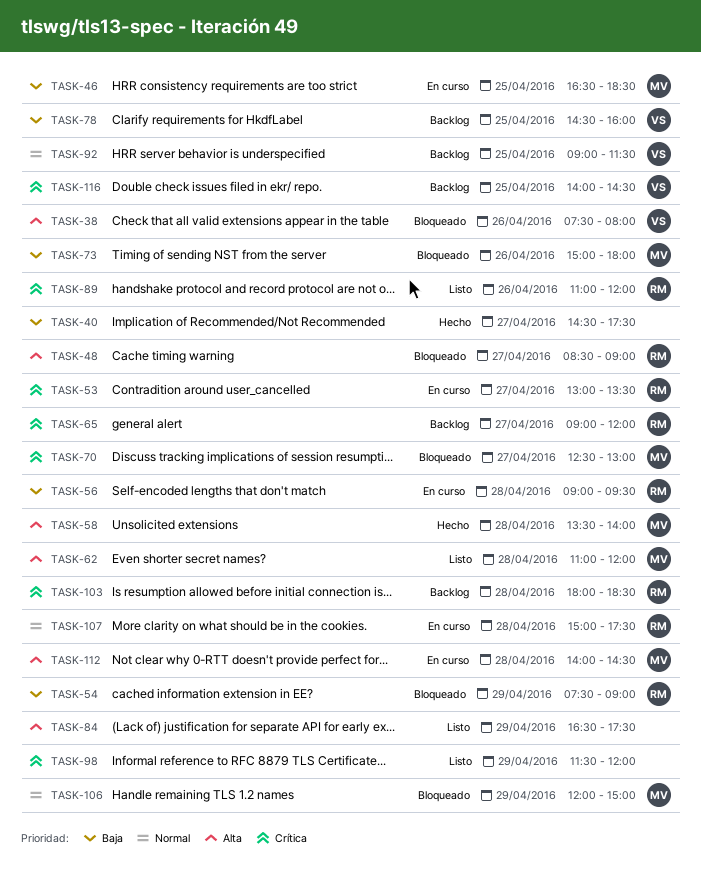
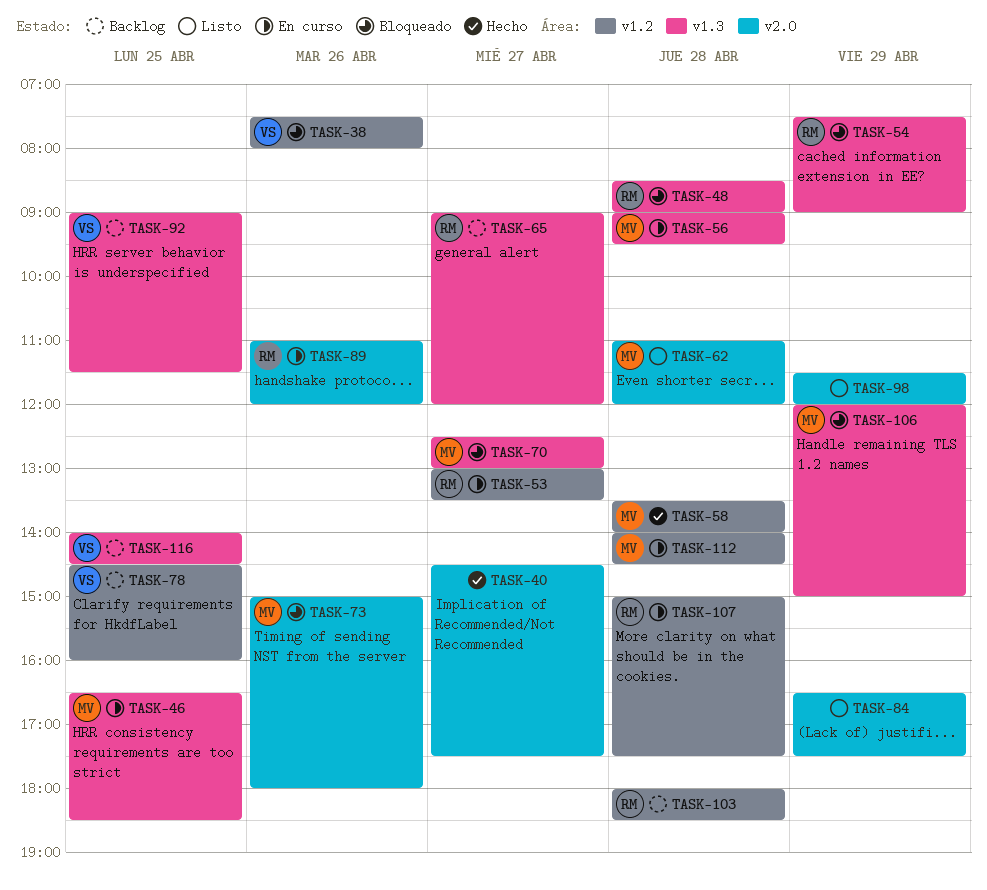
TASK-48, day: Apr 27 -> Apr 28
TASK-56, owner: RM -> MV
TASK-89, status: Listo -> En curso

